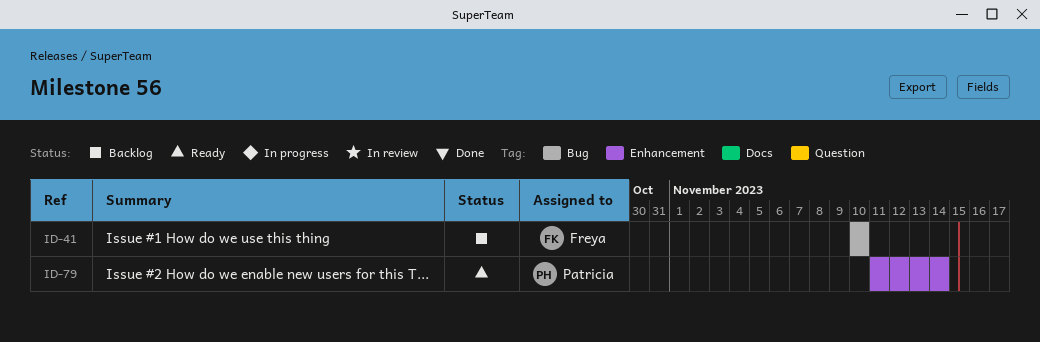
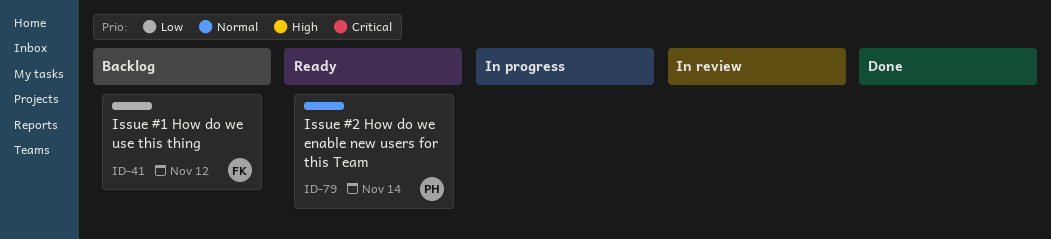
ID-41, due: Nov 10 -> Nov 12

